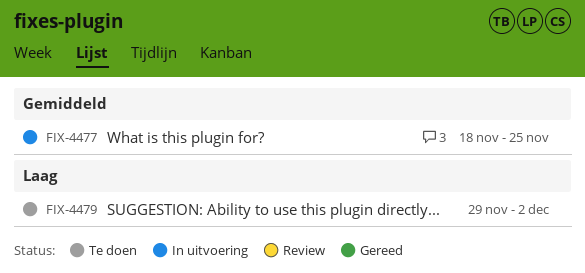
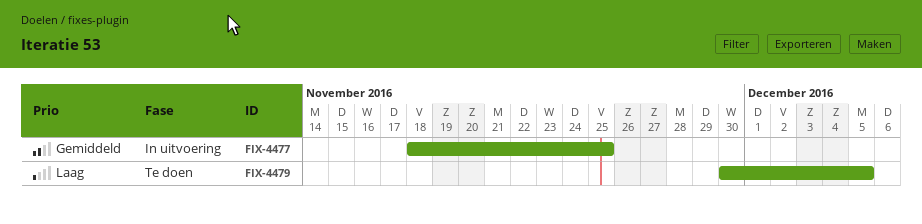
FIX-4479, start: Nov 29 -> Nov 30
FIX-4479, due: Dec 2 -> Dec 5

